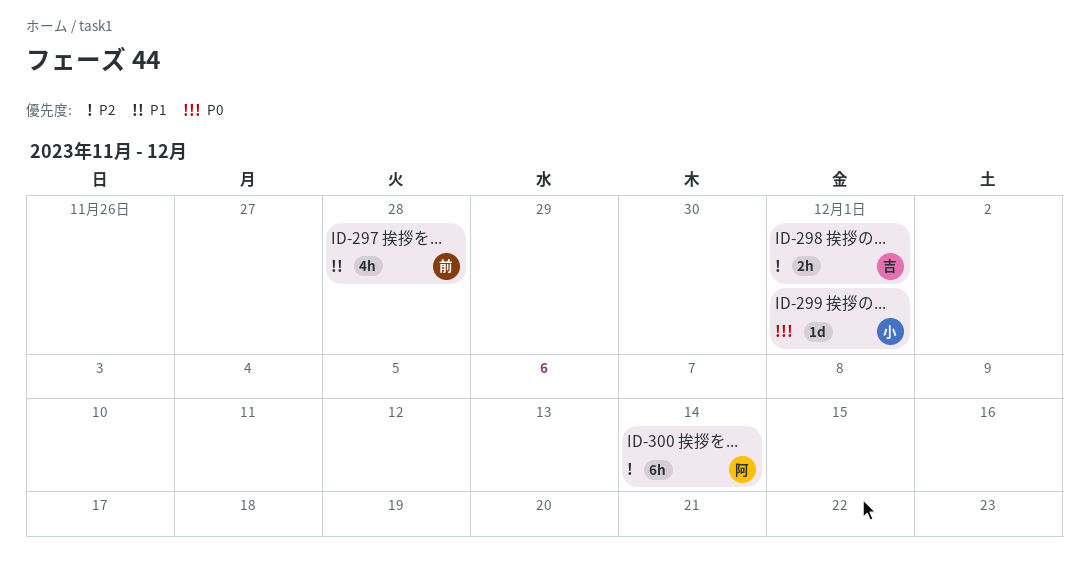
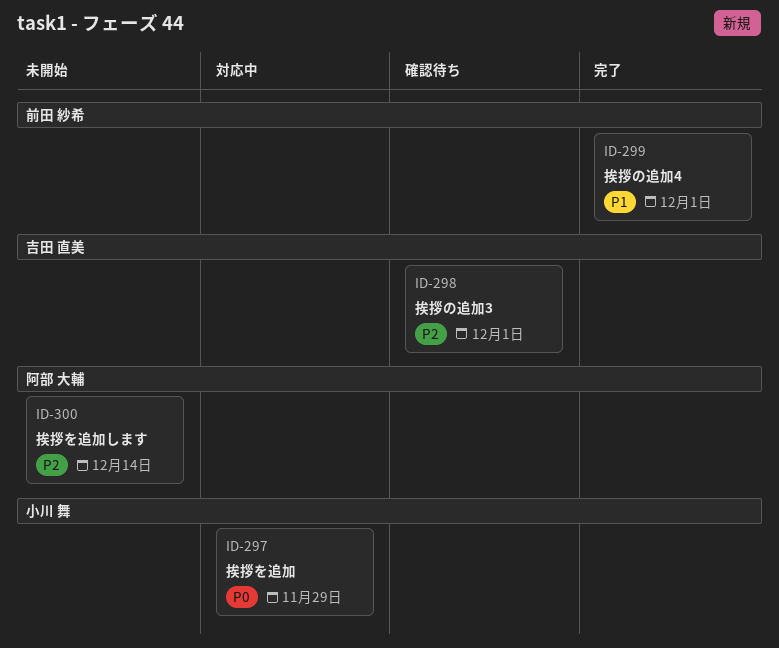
ID-297, owner: 前田 紗希 -> 小川 舞
ID-297, priority: P1 -> P0
ID-297, due: Nov 28 -> Nov 29
ID-299, owner: 小川 舞 -> 前田 紗希
ID-299, priority: P0 -> P1

